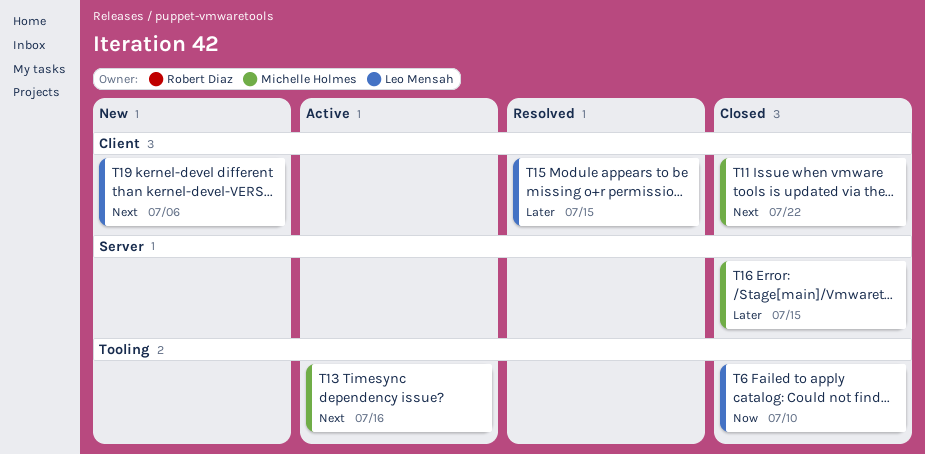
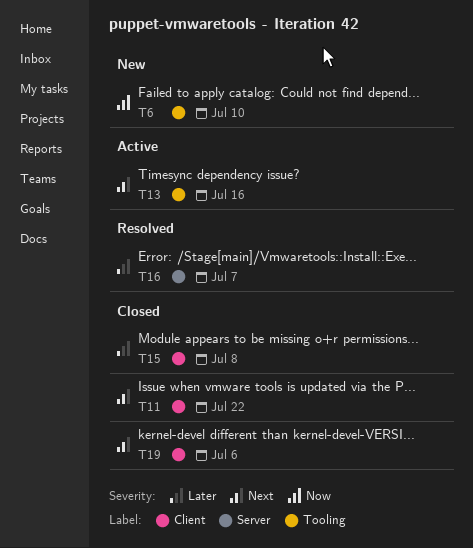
T6, status: Closed -> New
T15, status: Resolved -> Closed
T15, due: Jul 15 -> Jul 8
T16, status: Closed -> Resolved
T16, due: Jul 15 -> Jul 7
T19, status: New -> Closed

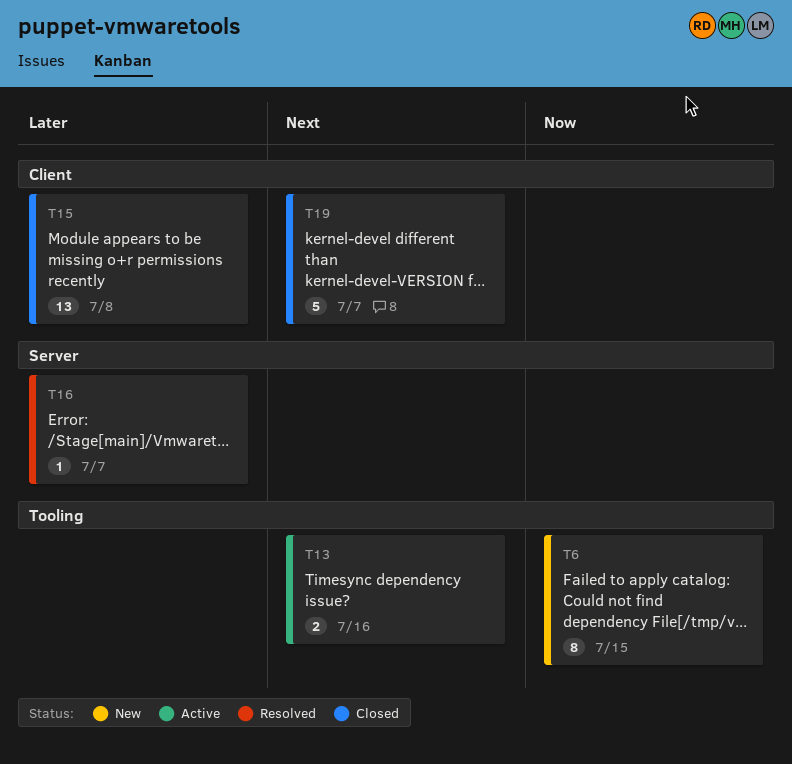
T6, due: Jul 10 -> Jul 15
T11: present -> none
T19, due: Jul 6 -> Jul 7

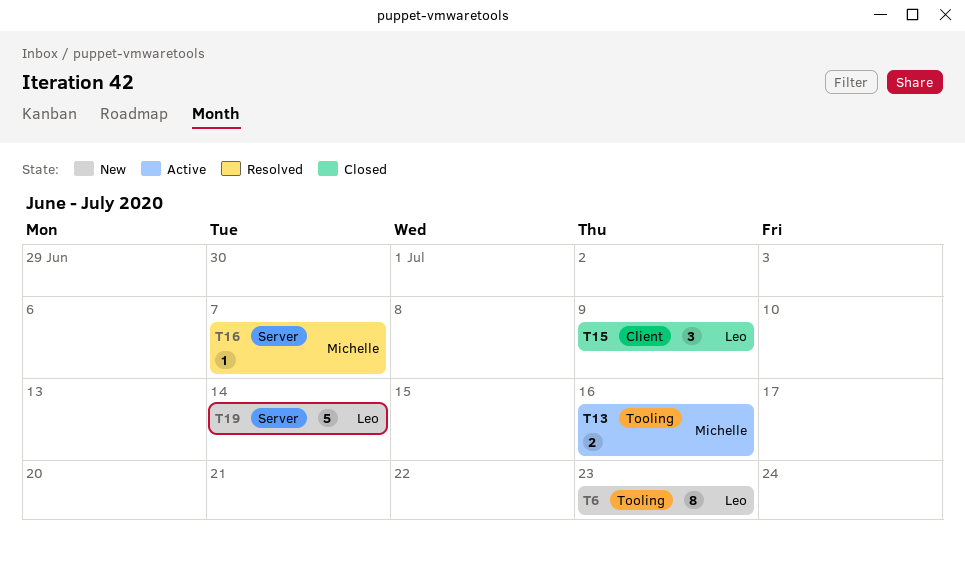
T6, due: Jul 15 -> Jul 23
T15, estimate: 13 -> 3
T15, due: Jul 8 -> Jul 9
T19, status: Closed -> New
T19, label: Client -> Server
T19, due: Jul 7 -> Jul 14

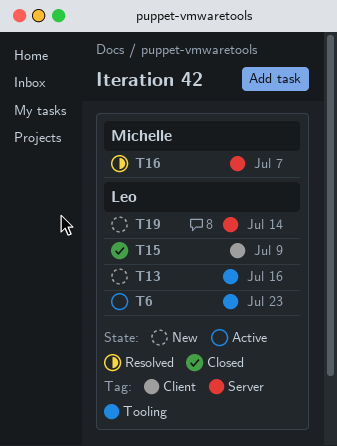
T6, status: New -> Active
T13, status: Active -> New
T13, owner: Michelle -> Leo

